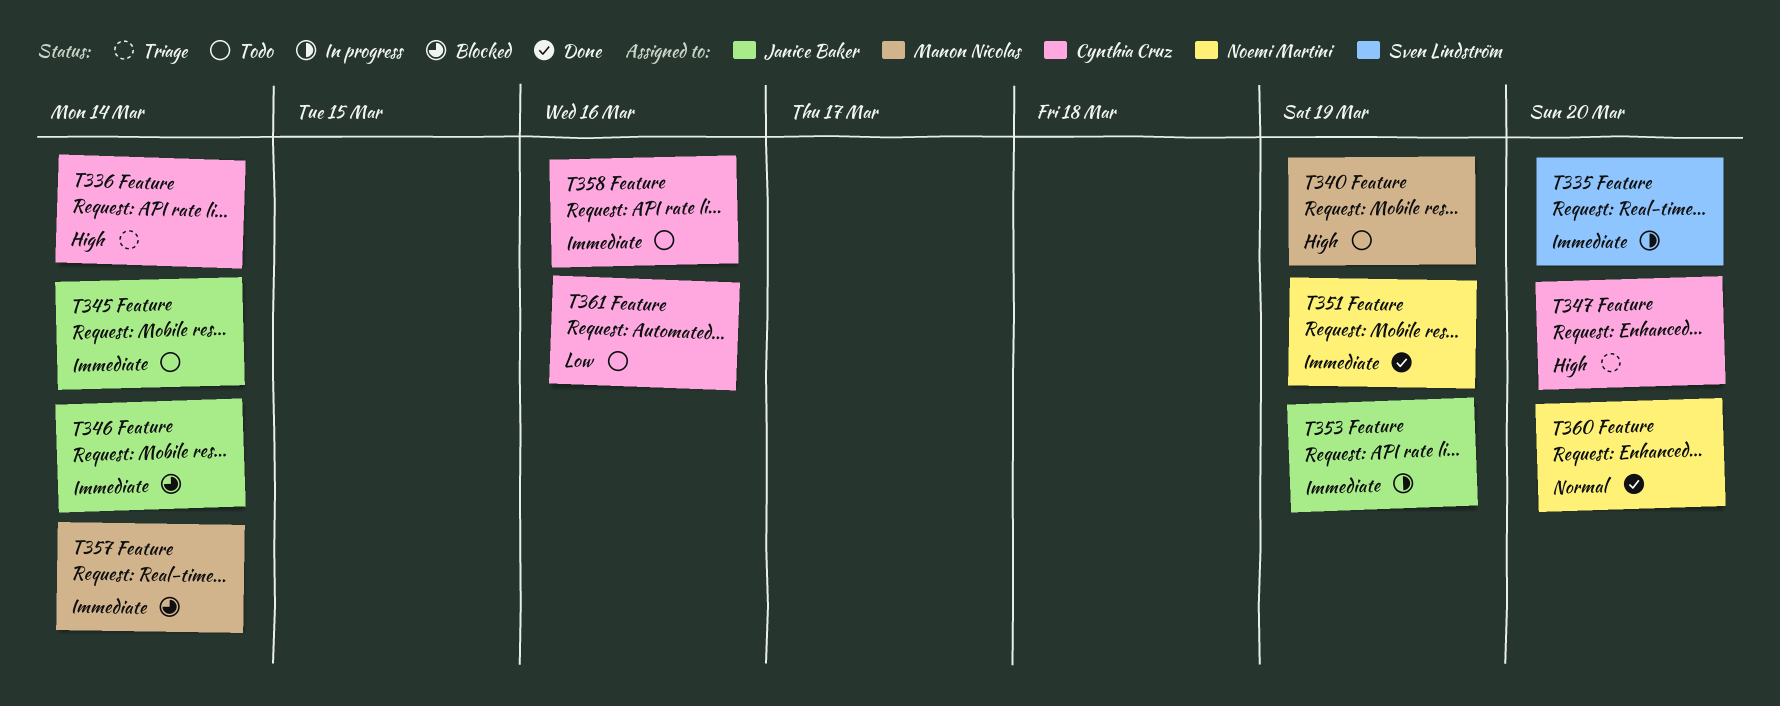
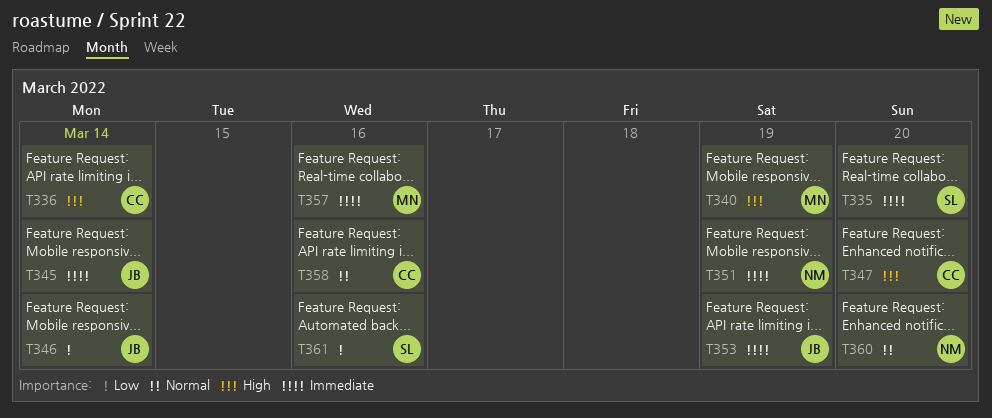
T346, priority: Immediate -> Low
T357, due: Mar 14 -> Mar 16
T358, priority: Immediate -> Normal
T361, owner: Cynthia Cruz -> Sven Lindström

